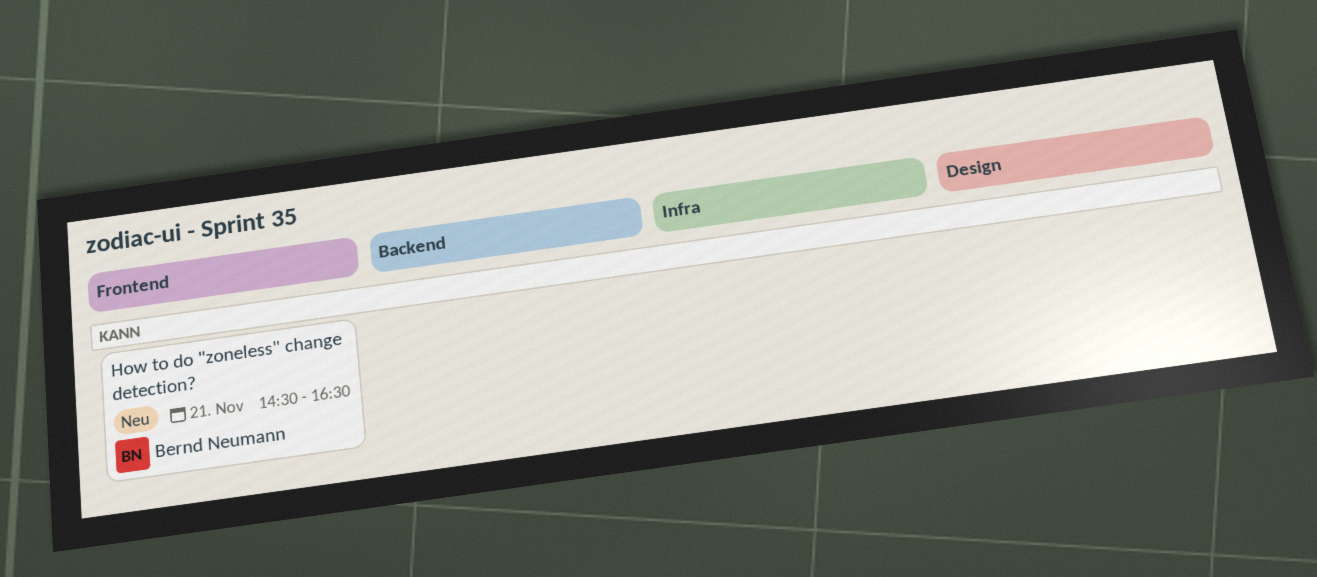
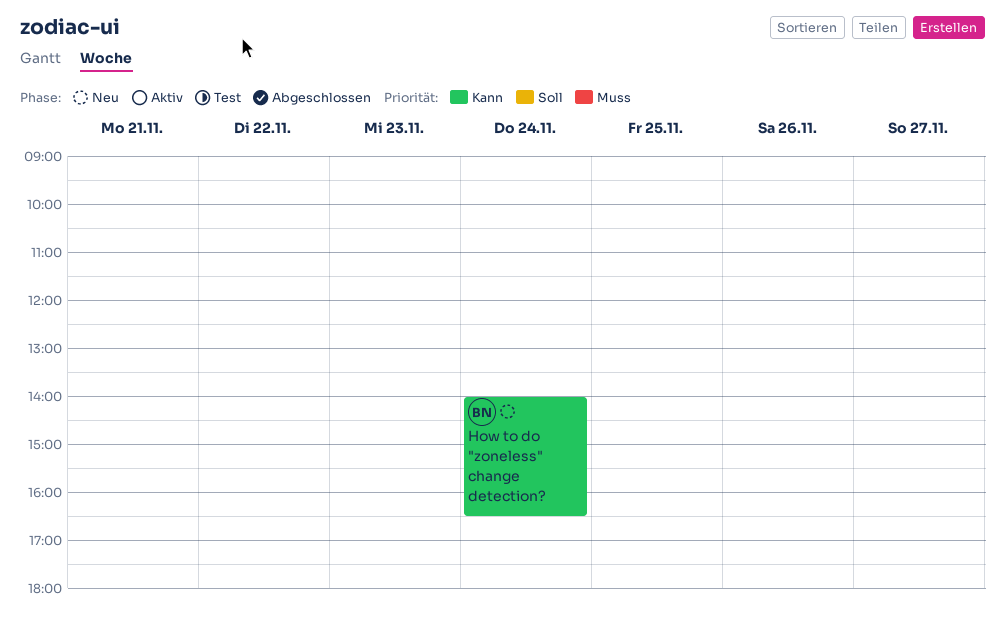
How to do "zoneless" change detection?, day: Nov 21 -> Nov 24
How to do "zoneless" change detection?, begins: 14:30 -> 14:00

